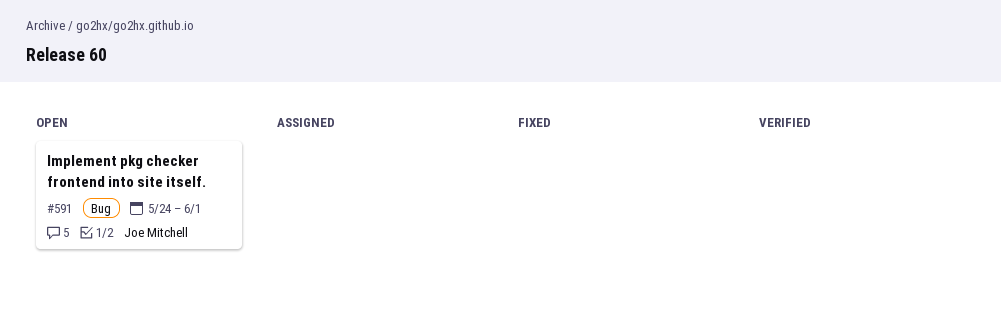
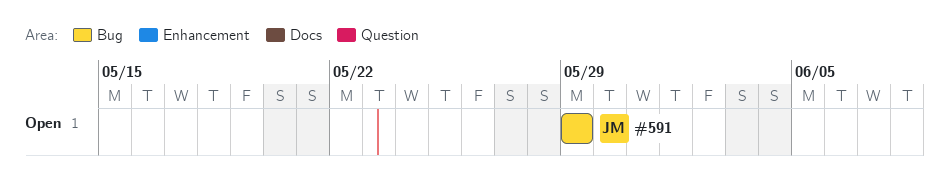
#591, start: May 24 -> May 29
#591, due: Jun 1 -> May 29

